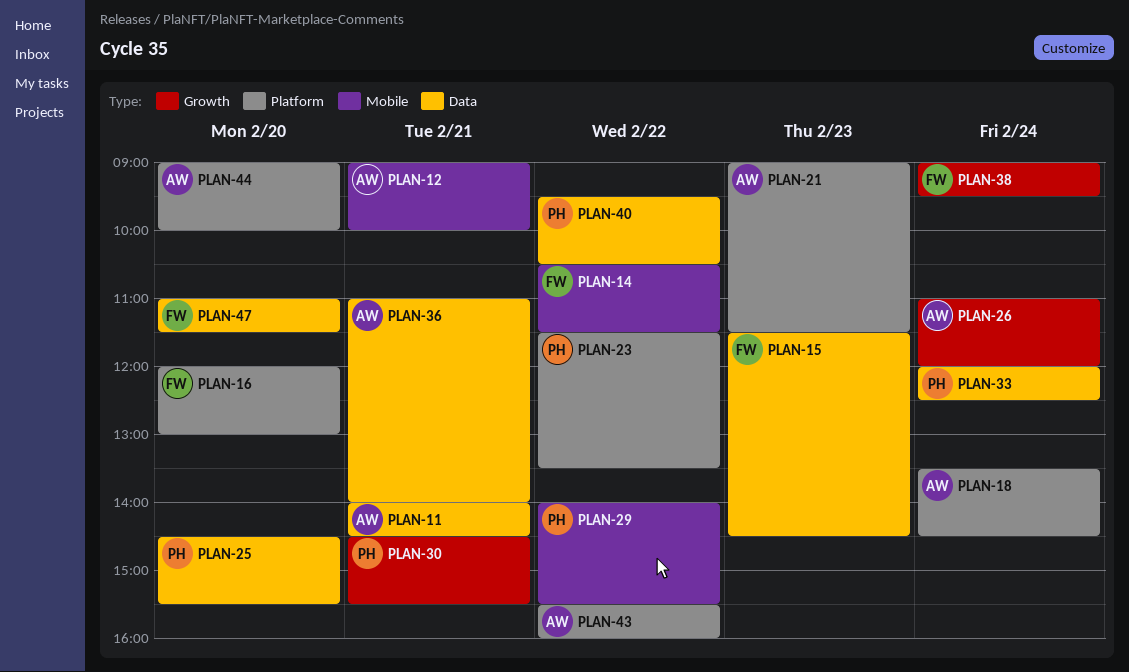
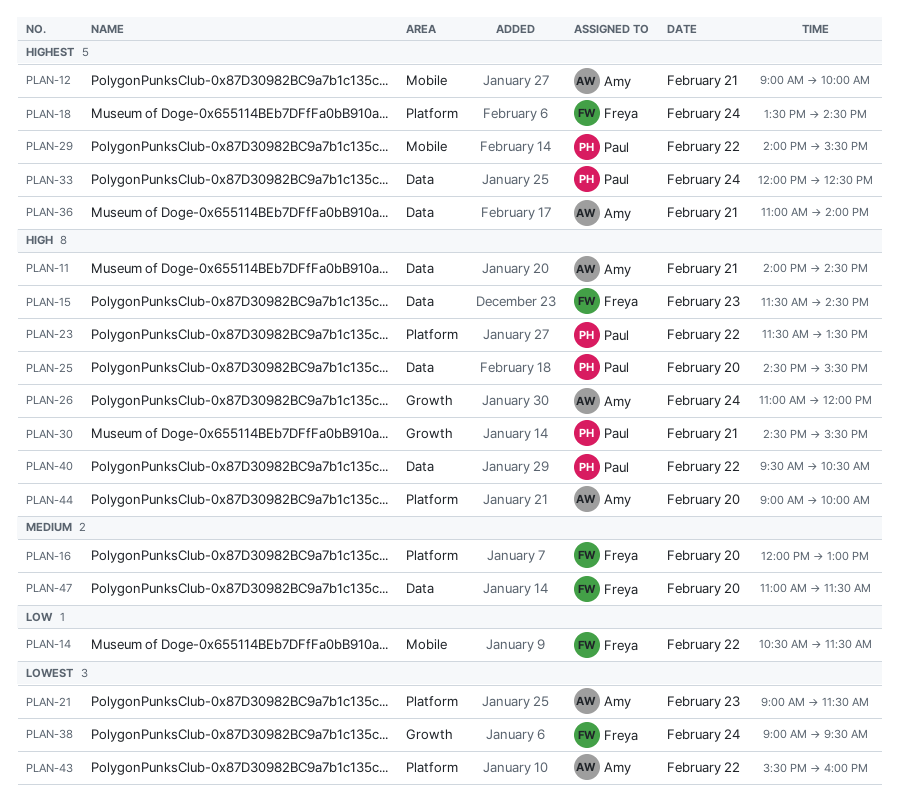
PLAN-18, owner: Amy -> Freya

